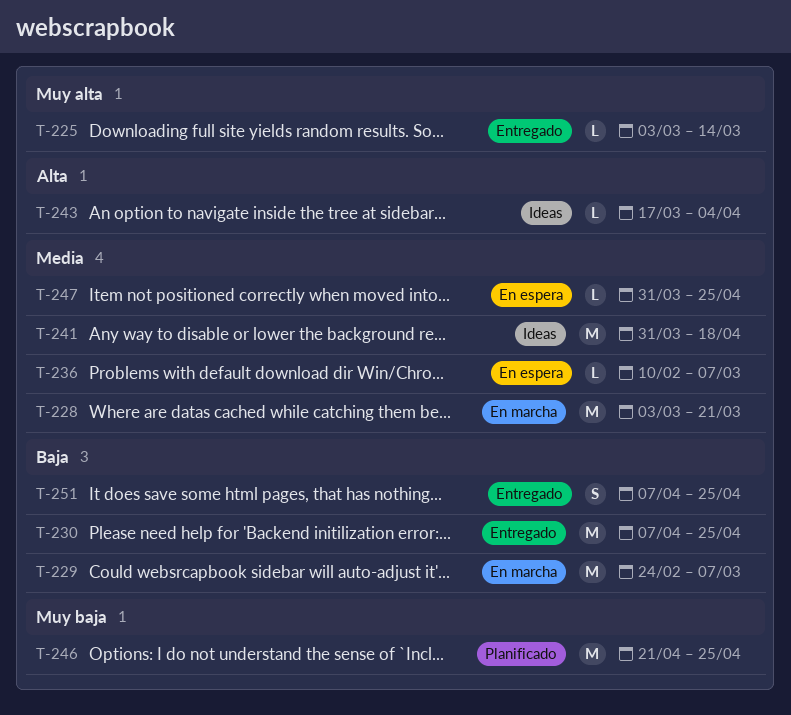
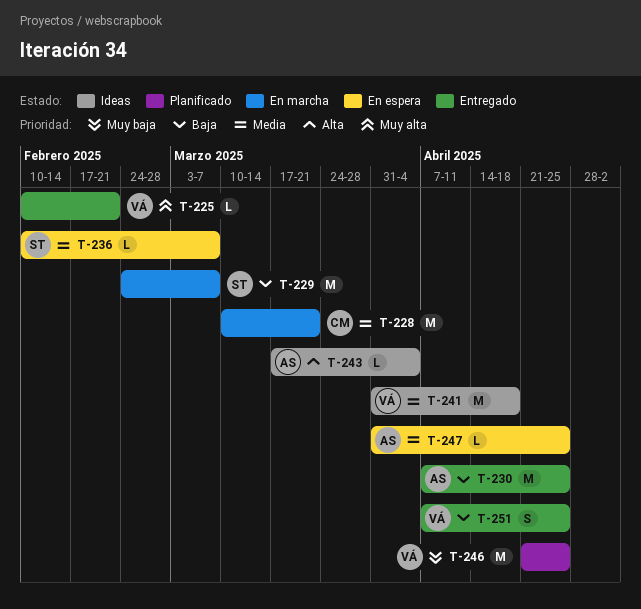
T-225, start: Mar 3 -> Feb 10
T-225, due: Mar 14 -> Feb 21
T-228, start: Mar 3 -> Mar 10

